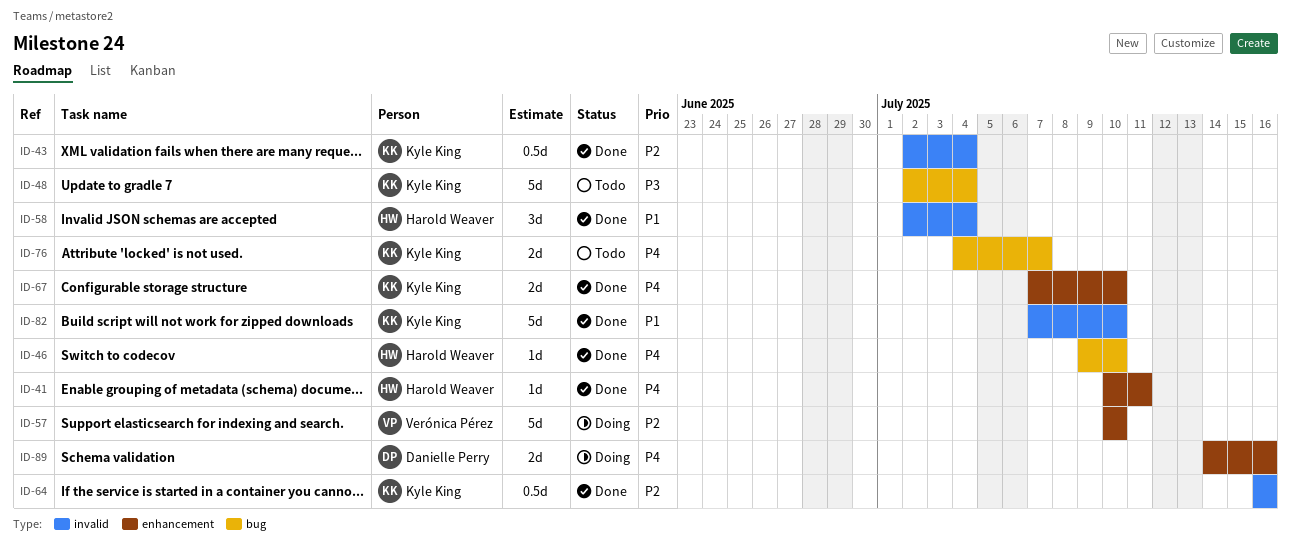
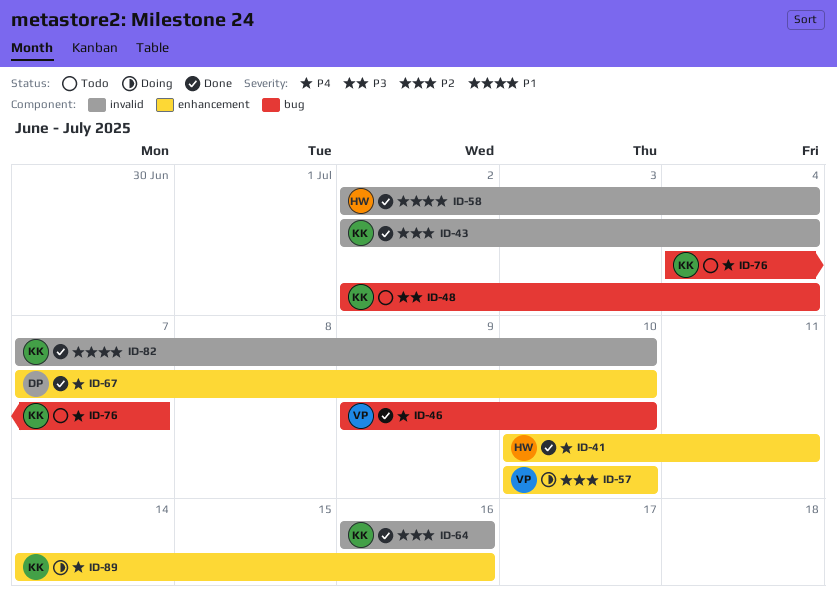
ID-46, owner: Harold Weaver -> Verónica Pérez
ID-67, owner: Kyle King -> Danielle Perry
ID-89, owner: Danielle Perry -> Kyle King

